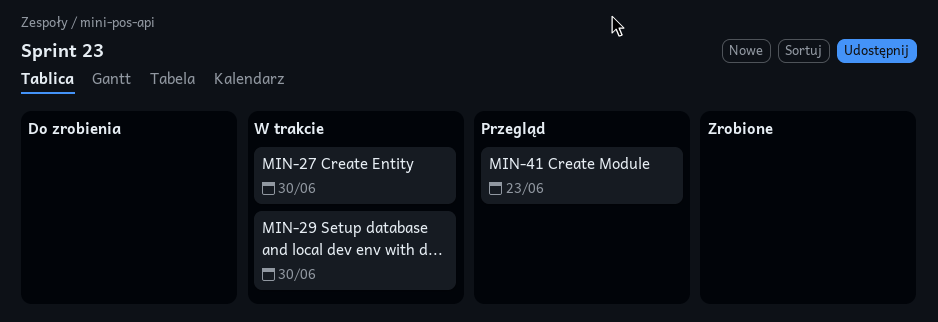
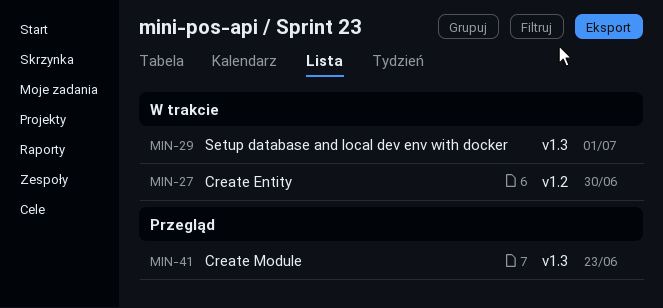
MIN-29, due: Jun 30 -> Jul 1

